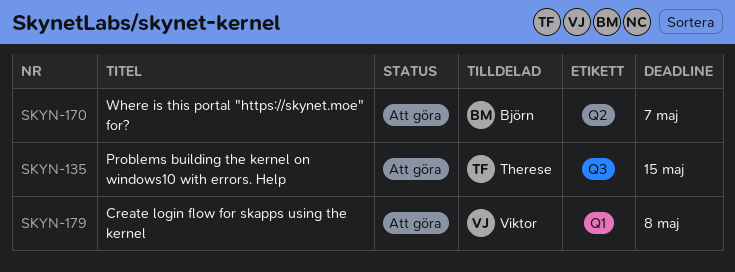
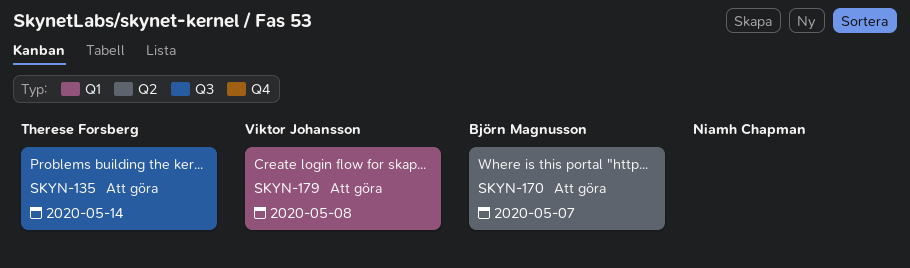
SKYN-135, due: May 15 -> May 14

